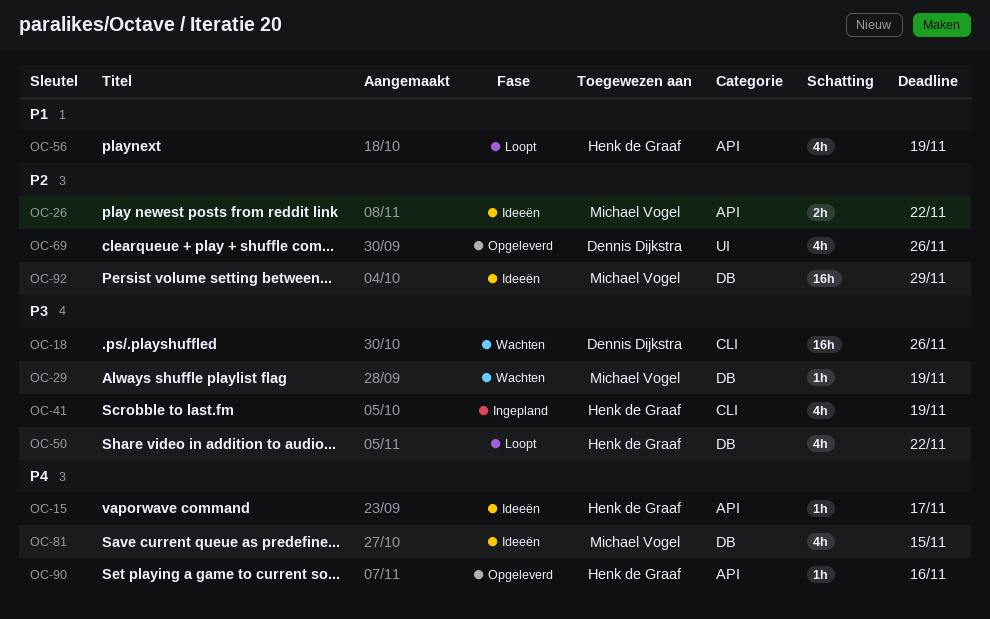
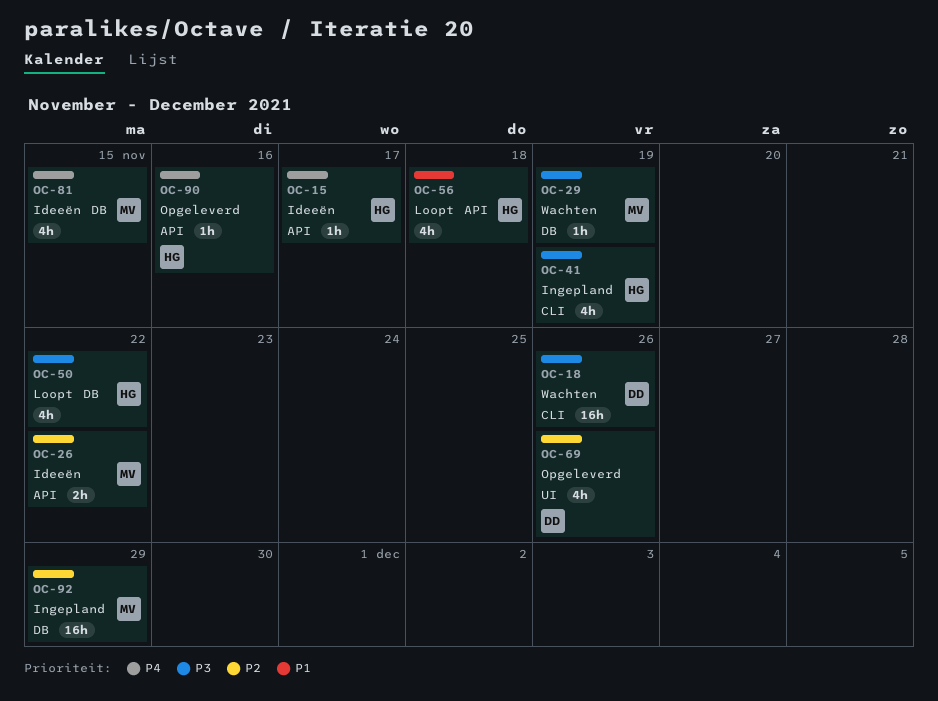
OC-56, due: Nov 19 -> Nov 18
OC-92, status: Ideeën -> Ingepland

